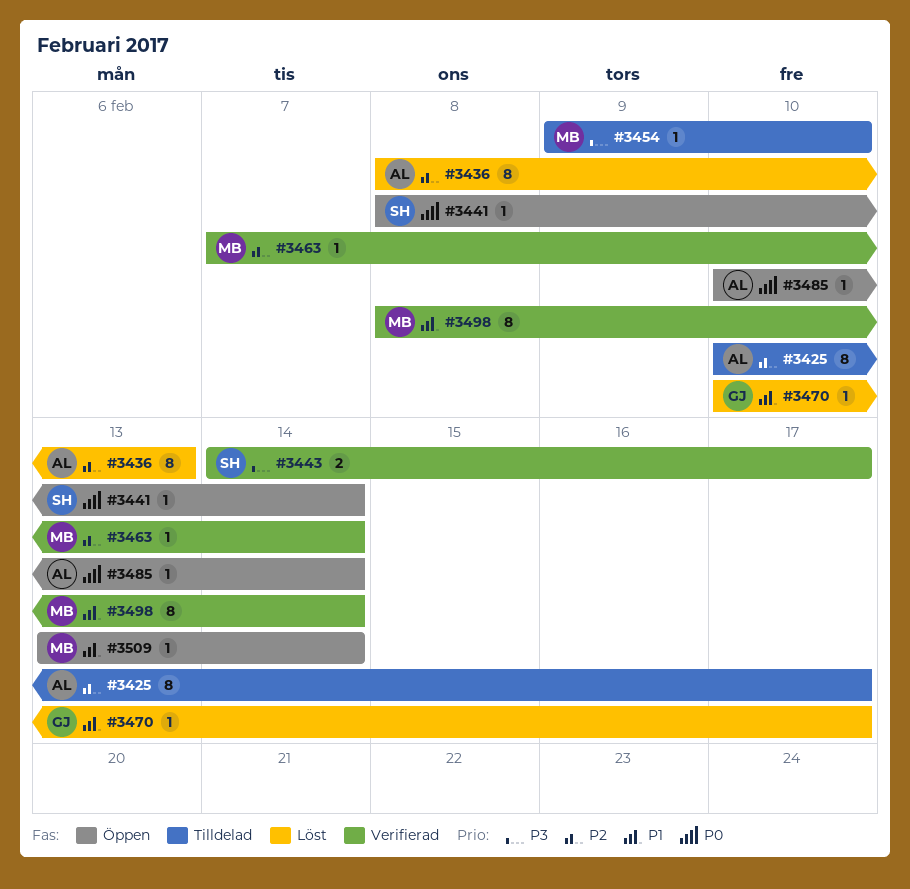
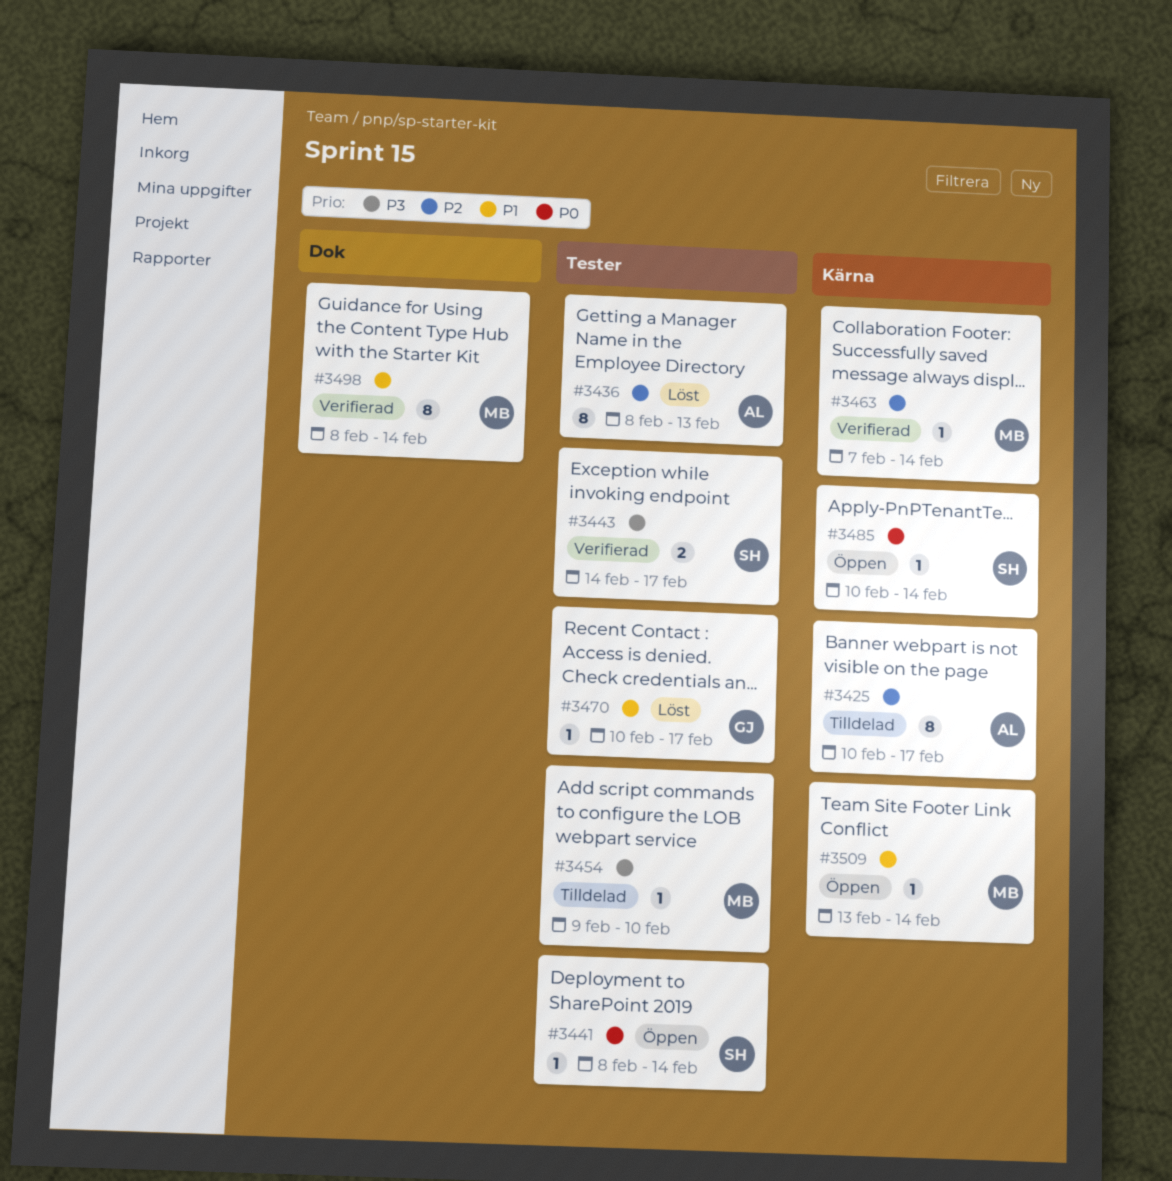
#3485, owner: AL -> SH

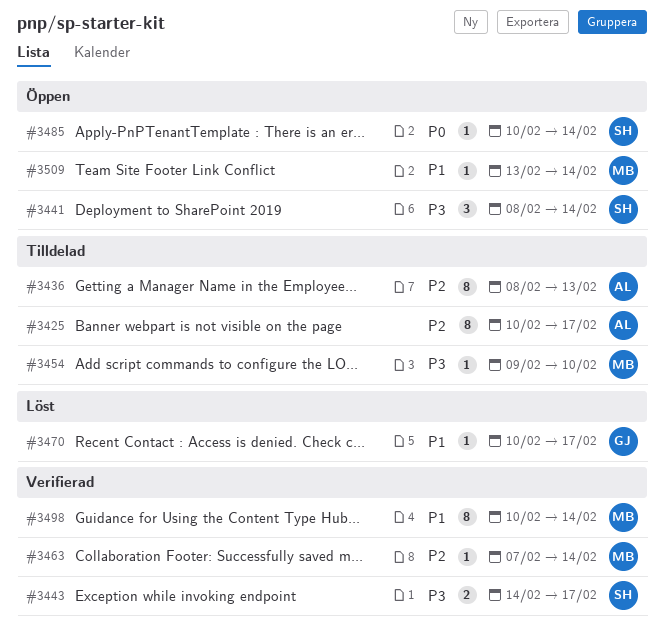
#3436, status: Löst -> Tilldelad
#3441, priority: P0 -> P3
#3441, estimate: 1 -> 3
#3498, start: Feb 8 -> Feb 10

